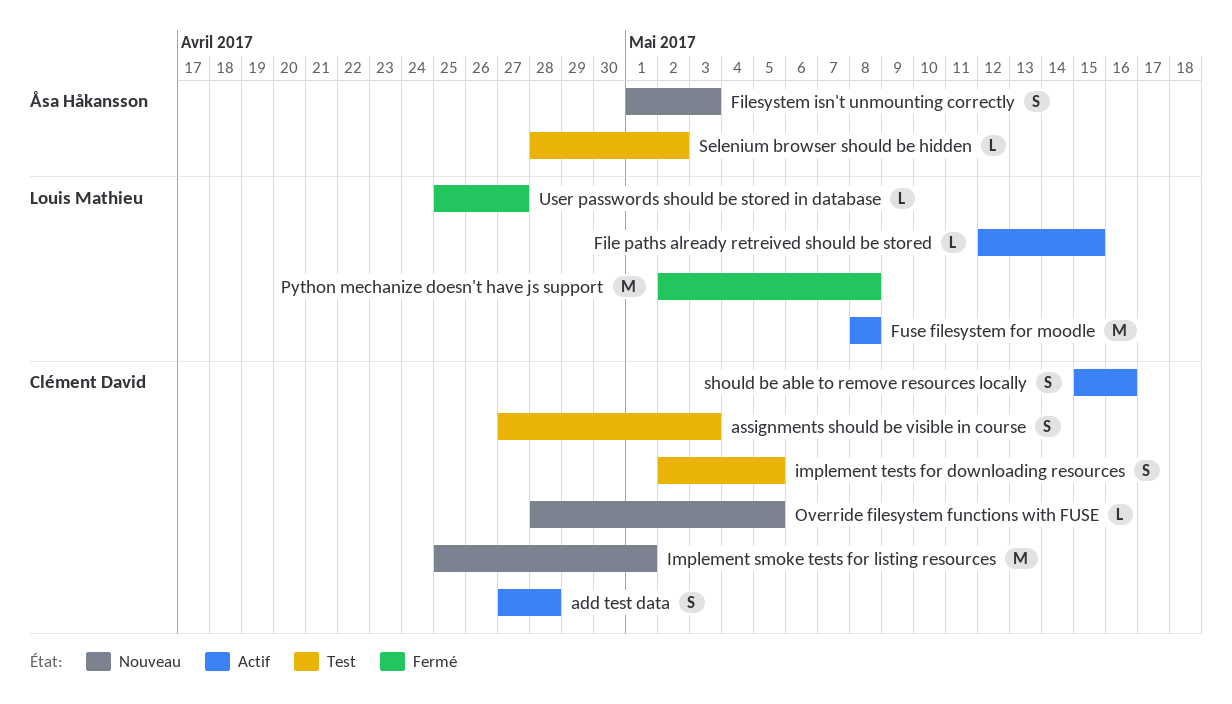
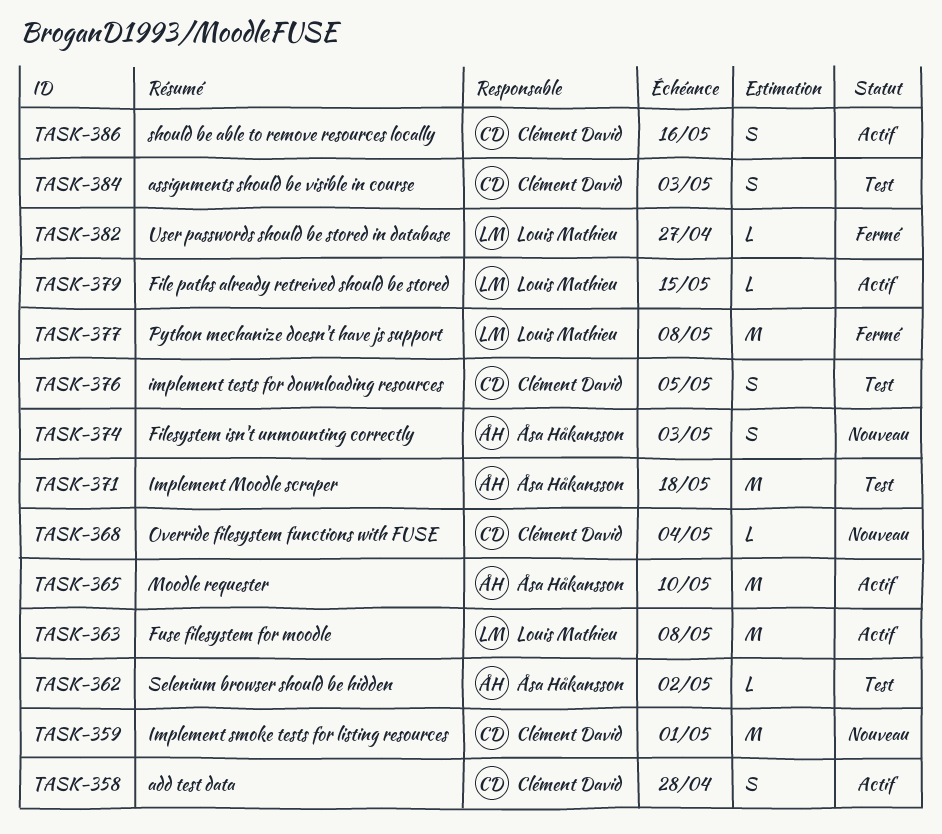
Implement Moodle scraper: none -> present
Moodle requester: none -> present
Override filesystem functions with FUSE, due: May 5 -> May 4

